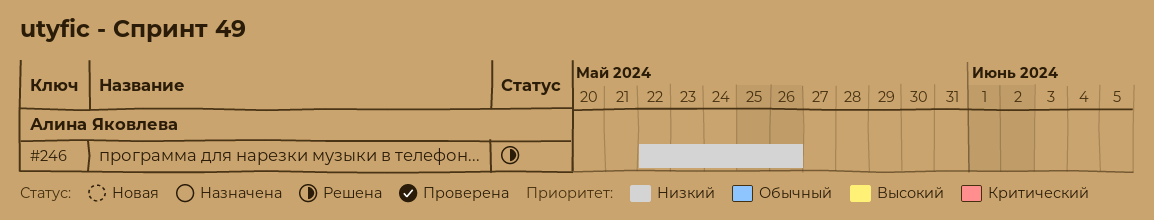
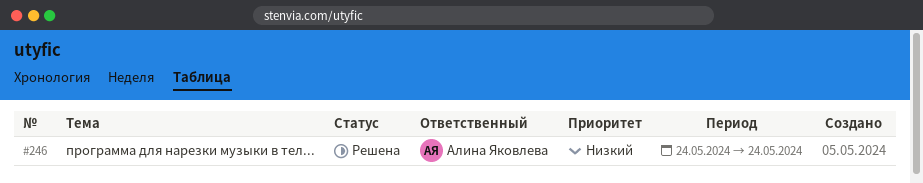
#246, start: May 22 -> May 24
#246, due: May 26 -> May 24

